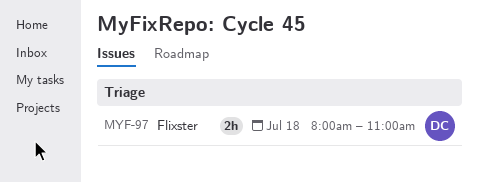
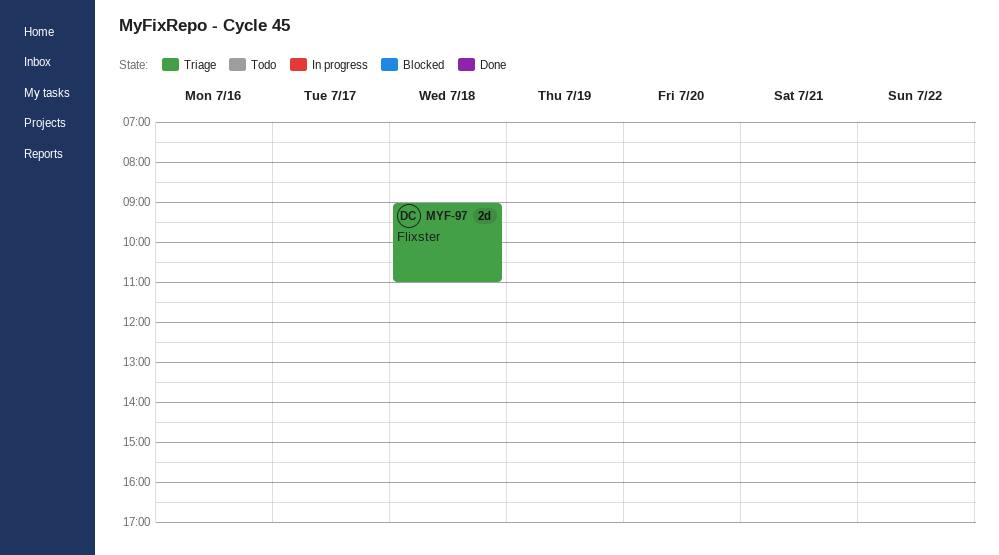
MYF-97, estimate: 2h -> 2d
MYF-97, begins: 08:00 -> 09:00

